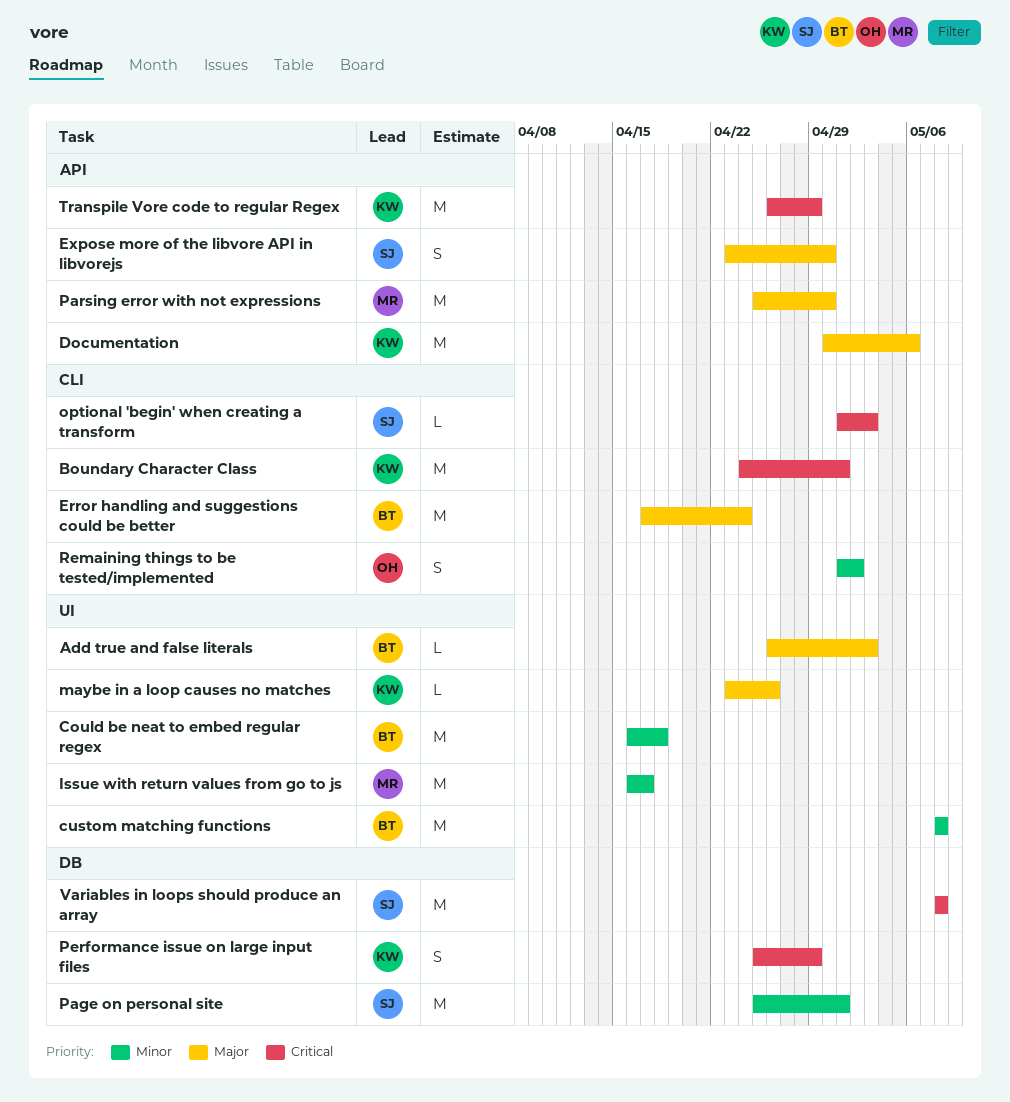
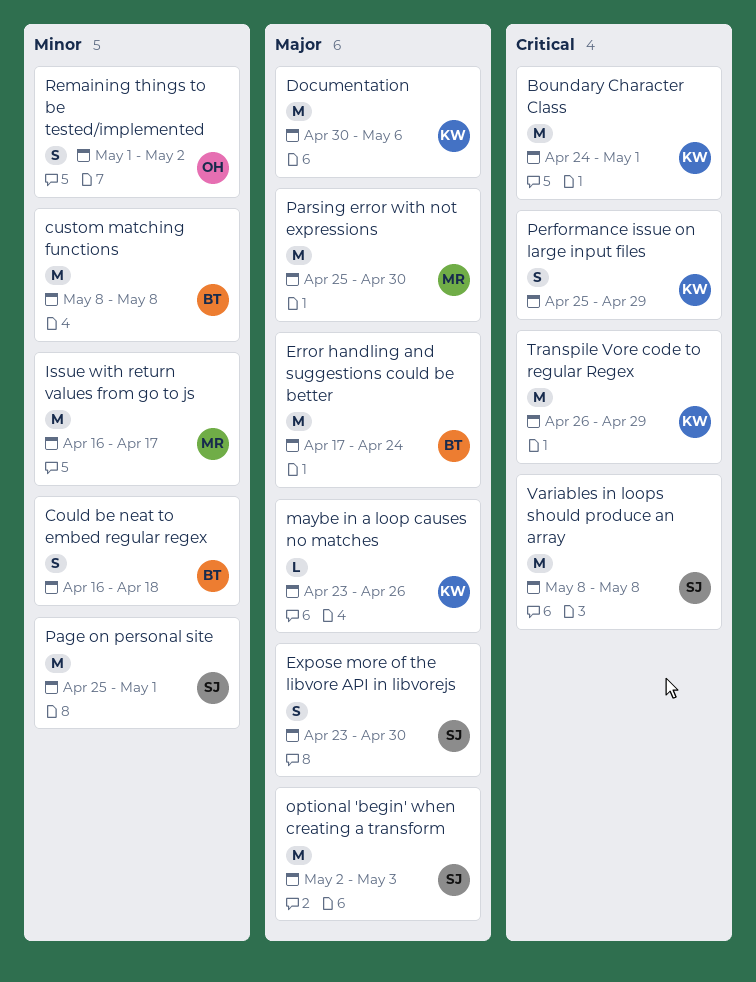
Add true and false literals: present -> none
Could be neat to embed regular regex, estimate: M -> S
optional 'begin' when creating a transform, priority: Critical -> Major
optional 'begin' when creating a transform, estimate: L -> M
optional 'begin' when creating a transform, start: May 1 -> May 2

